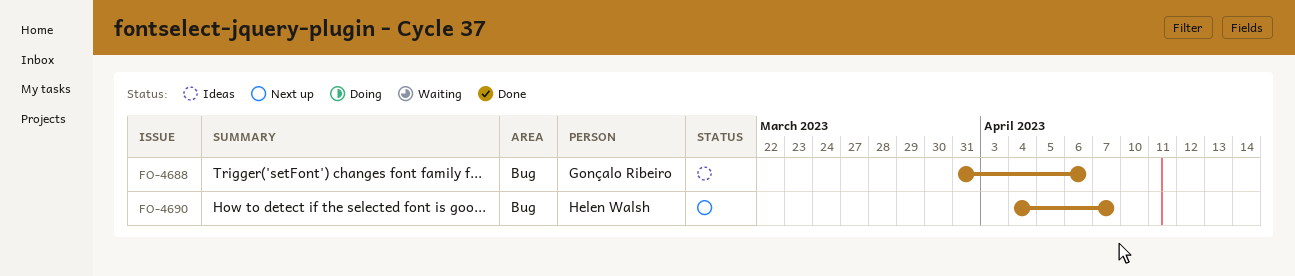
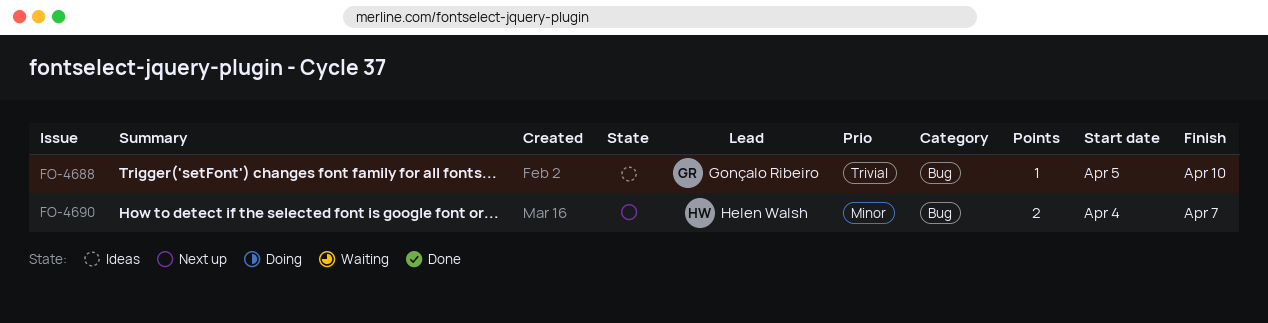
FO-4688, start: Mar 31 -> Apr 5
FO-4688, due: Apr 6 -> Apr 10

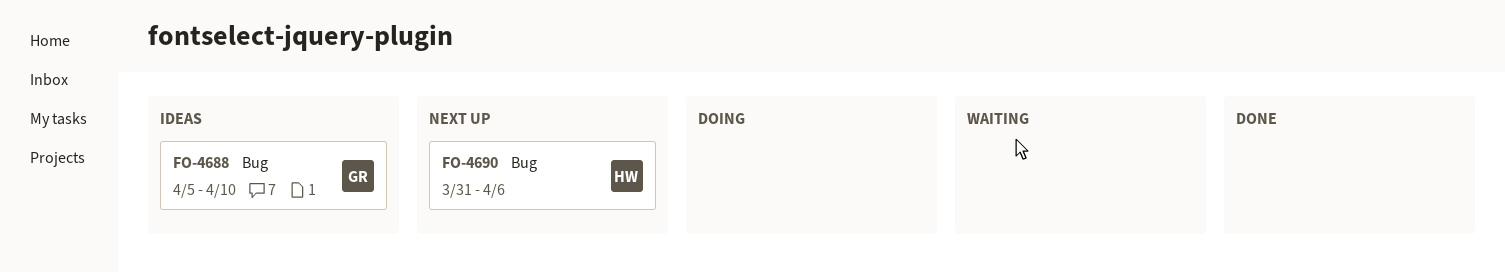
FO-4690, start: Apr 4 -> Mar 31
FO-4690, due: Apr 7 -> Apr 6

